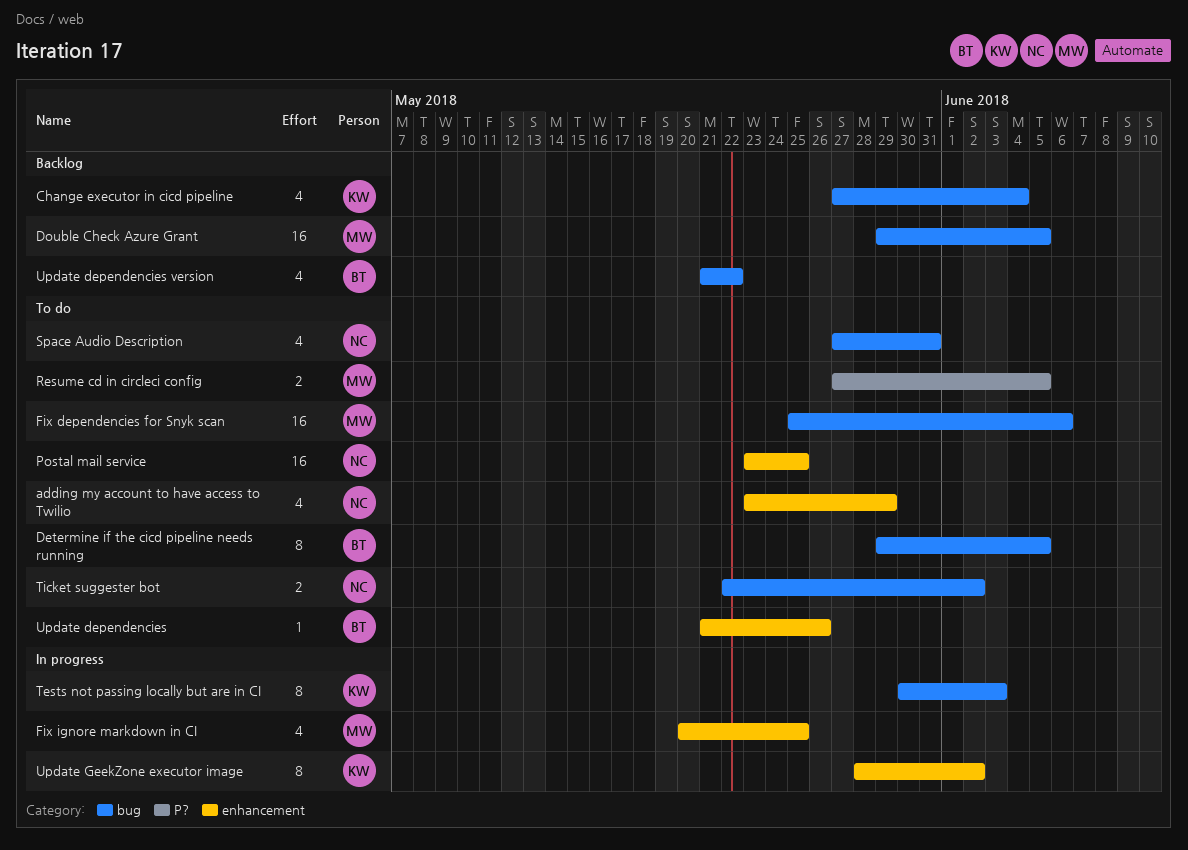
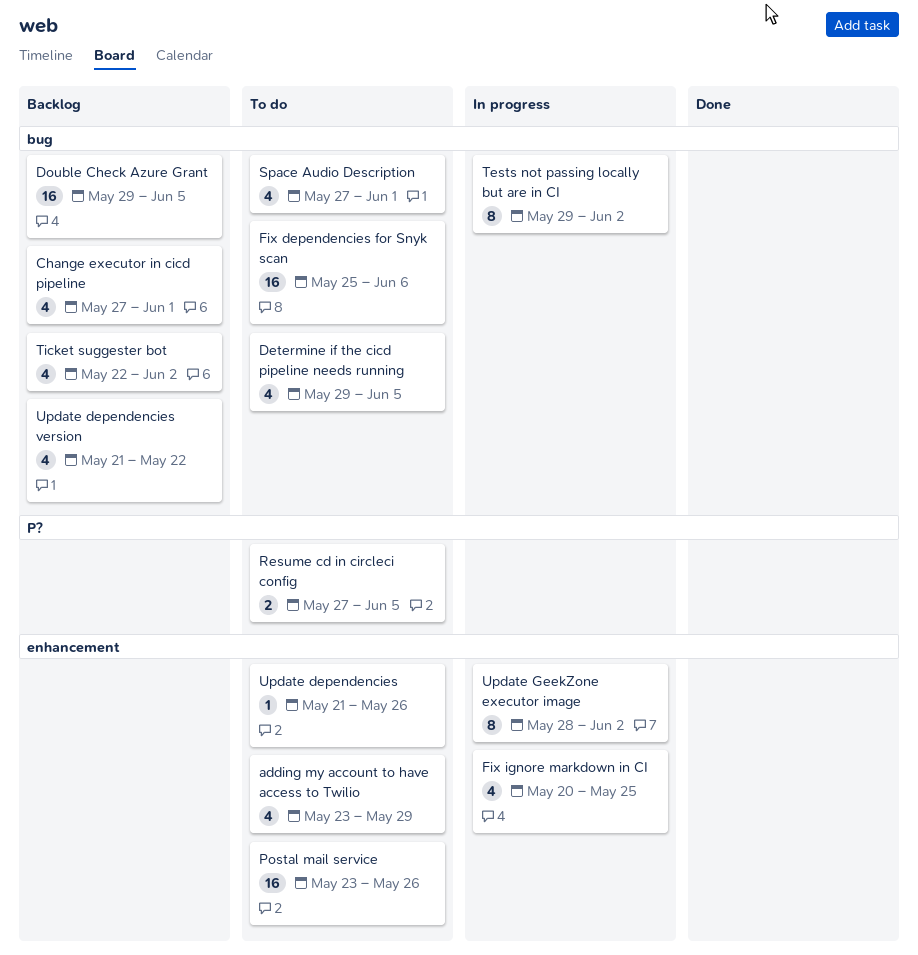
Change executor in cicd pipeline, due: Jun 4 -> Jun 1
Determine if the cicd pipeline needs running, estimate: 8 -> 4
Postal mail service, due: May 25 -> May 26
Space Audio Description, due: May 31 -> Jun 1
Tests not passing locally but are in CI, start: May 30 -> May 29
Tests not passing locally but are in CI, due: Jun 3 -> Jun 2
Ticket suggester bot, status: To do -> Backlog
Ticket suggester bot, estimate: 2 -> 4

